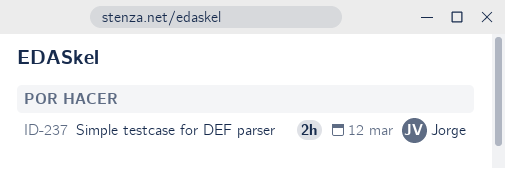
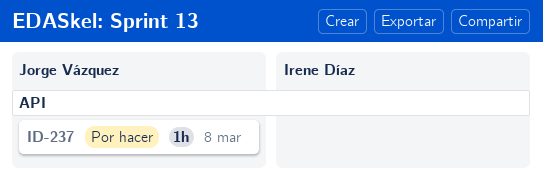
ID-237, estimate: 2h -> 1h
ID-237, due: Mar 12 -> Mar 8

